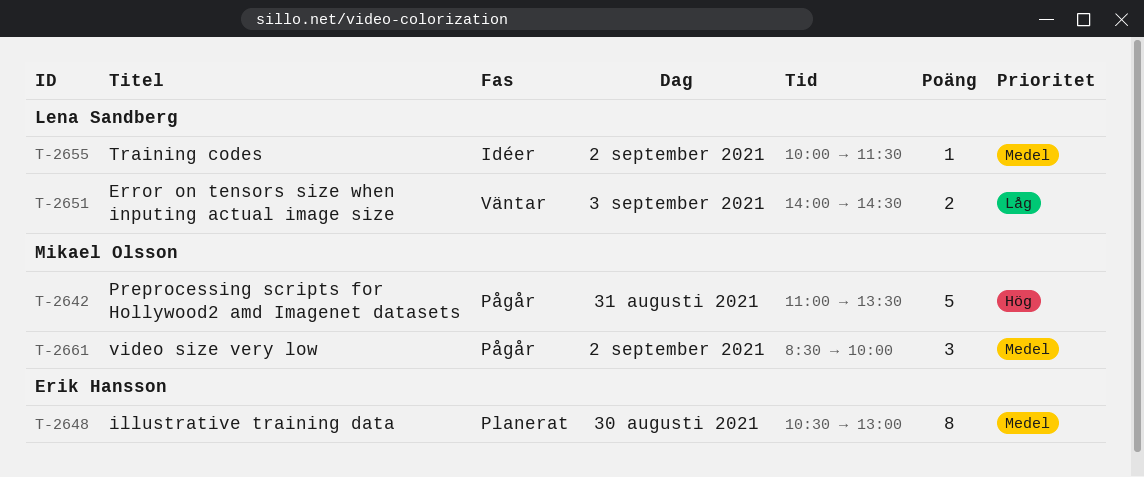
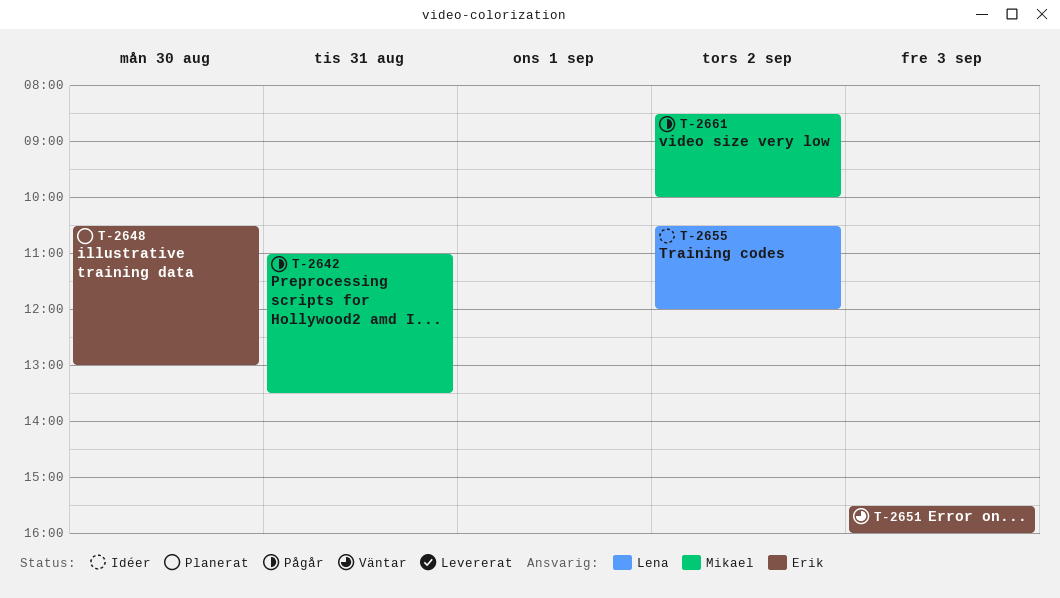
T-2651, owner: Lena Sandberg -> Erik Hansson
T-2651, begins: 14:00 -> 15:30
T-2651, ends: 14:30 -> 16:00
T-2655, begins: 10:00 -> 10:30
T-2655, ends: 11:30 -> 12:00

